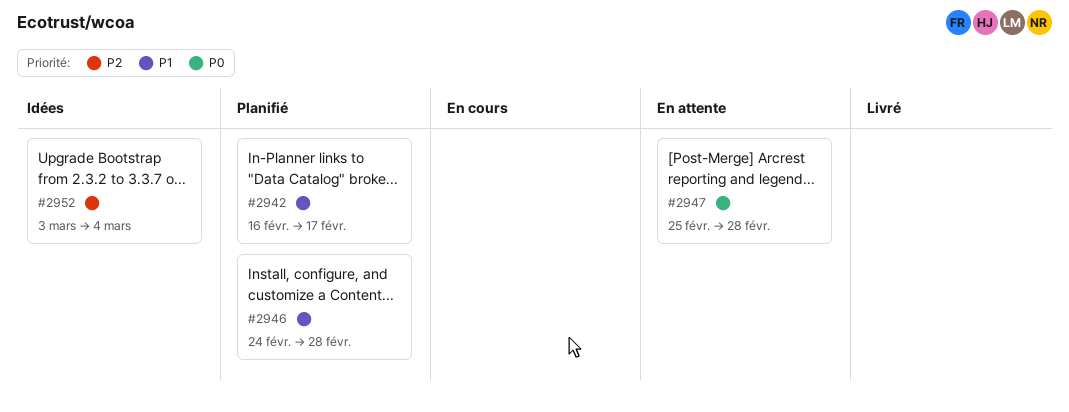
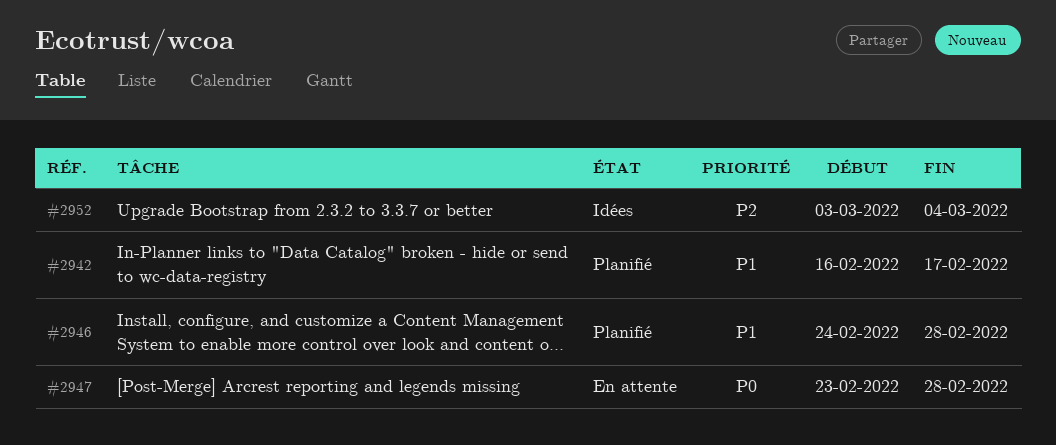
#2947, start: Feb 25 -> Feb 23

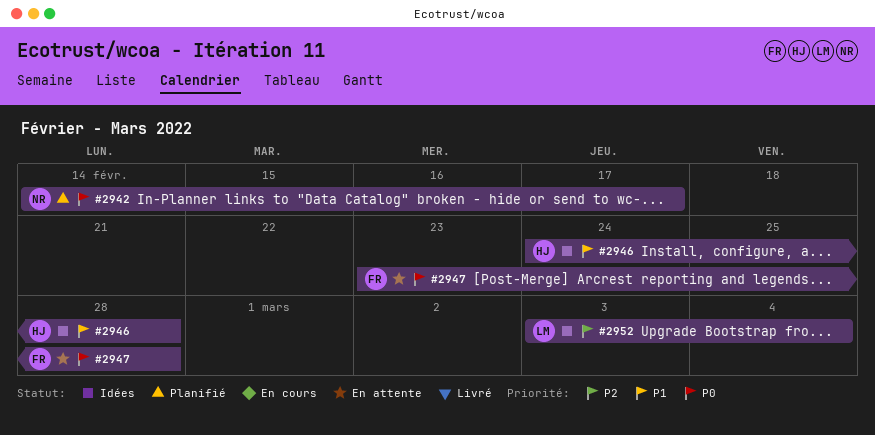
#2942, priority: P1 -> P0
#2942, start: Feb 16 -> Feb 14
#2946, status: Planifié -> Idées

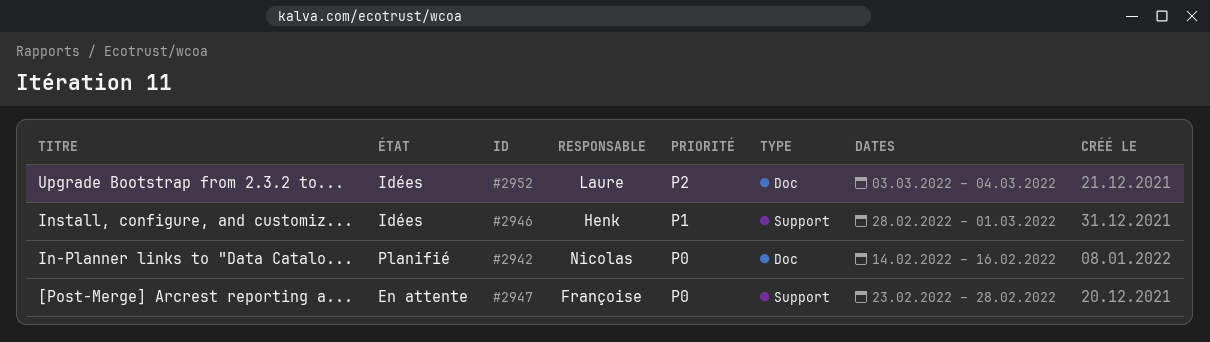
#2942, due: Feb 17 -> Feb 16
#2946, start: Feb 24 -> Feb 28
#2946, due: Feb 28 -> Mar 1

